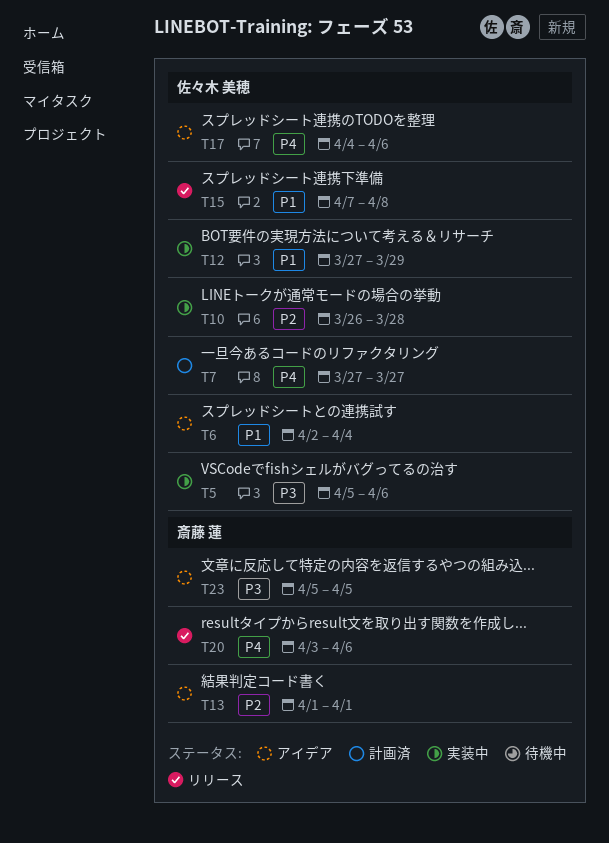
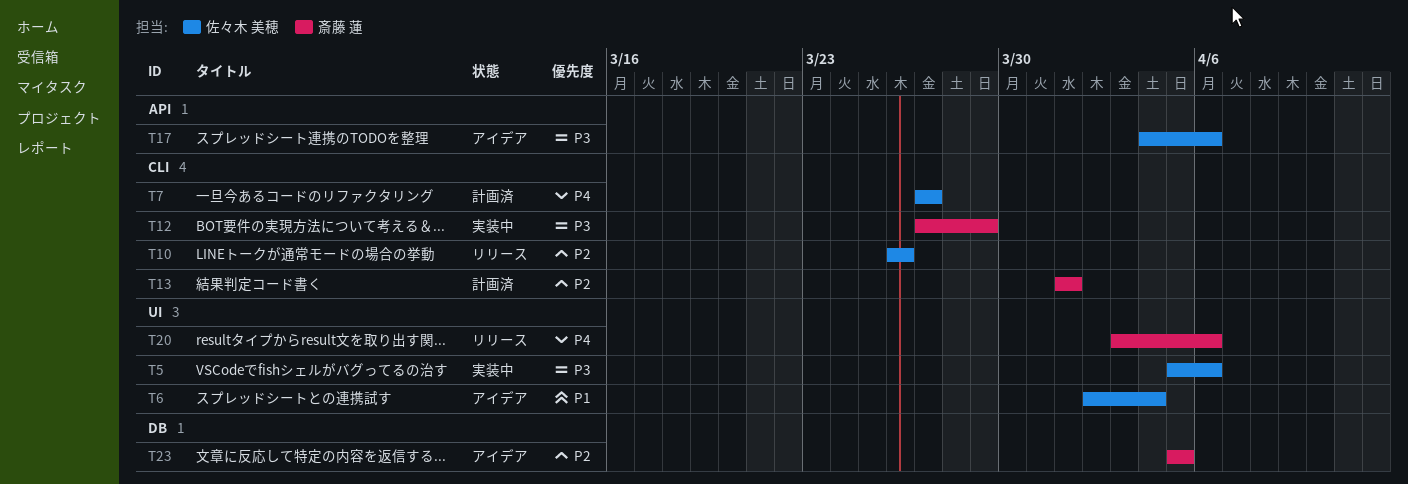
T10, status: 実装中 -> リリース
T10, due: Mar 28 -> Mar 26
T12, owner: 佐々木 美穂 -> 斎藤 蓮
T12, priority: P1 -> P3
T13, status: アイデア -> 計画済
T15: present -> none
T17, priority: P4 -> P3
T23, priority: P3 -> P2

